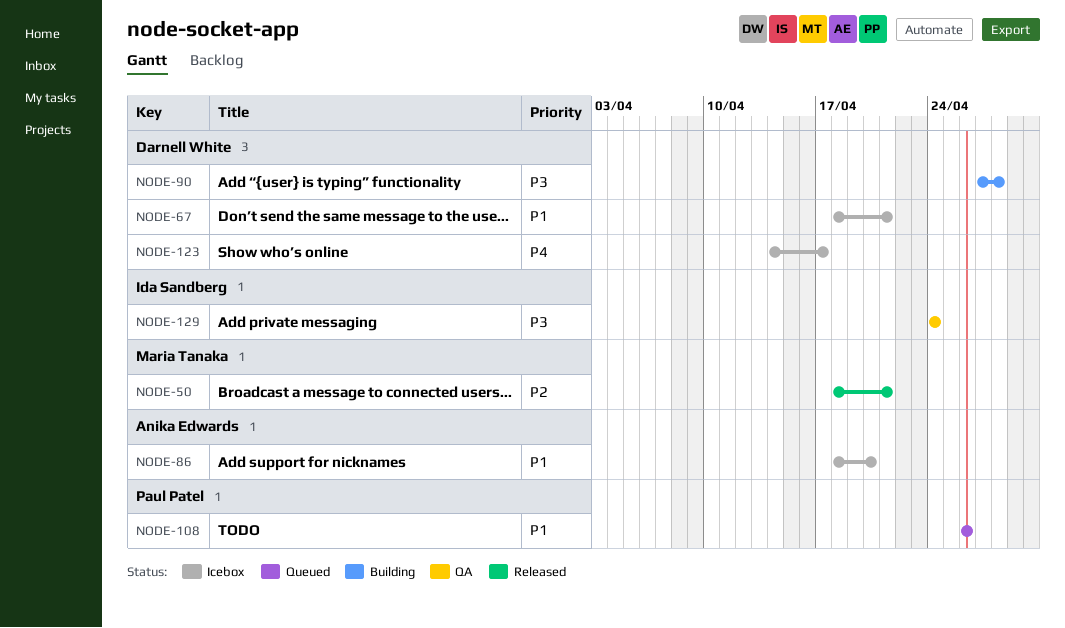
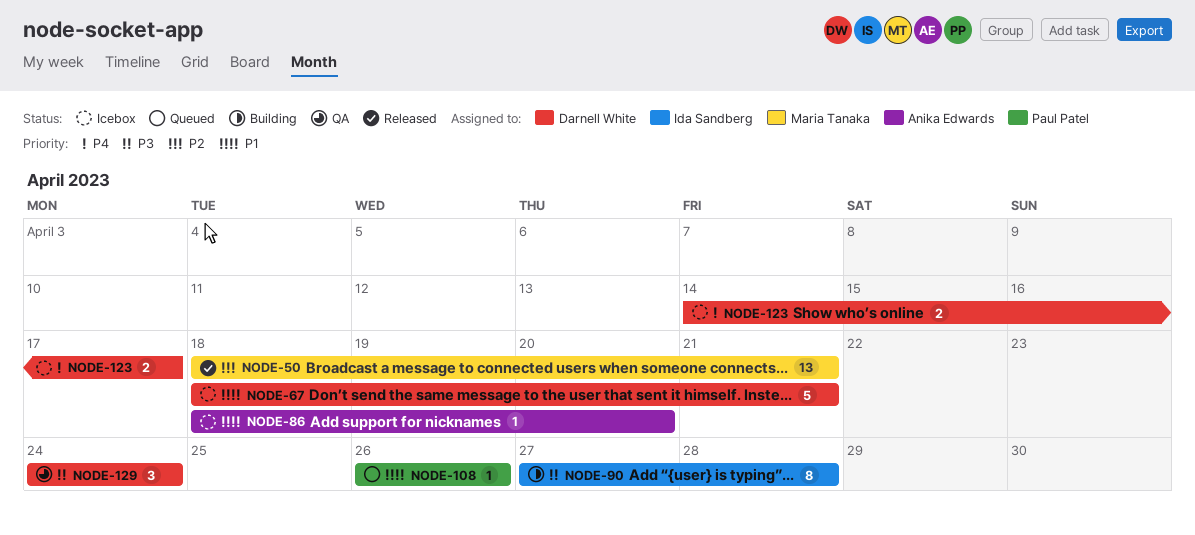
NODE-90, owner: Darnell White -> Ida Sandberg
NODE-129, owner: Ida Sandberg -> Darnell White

